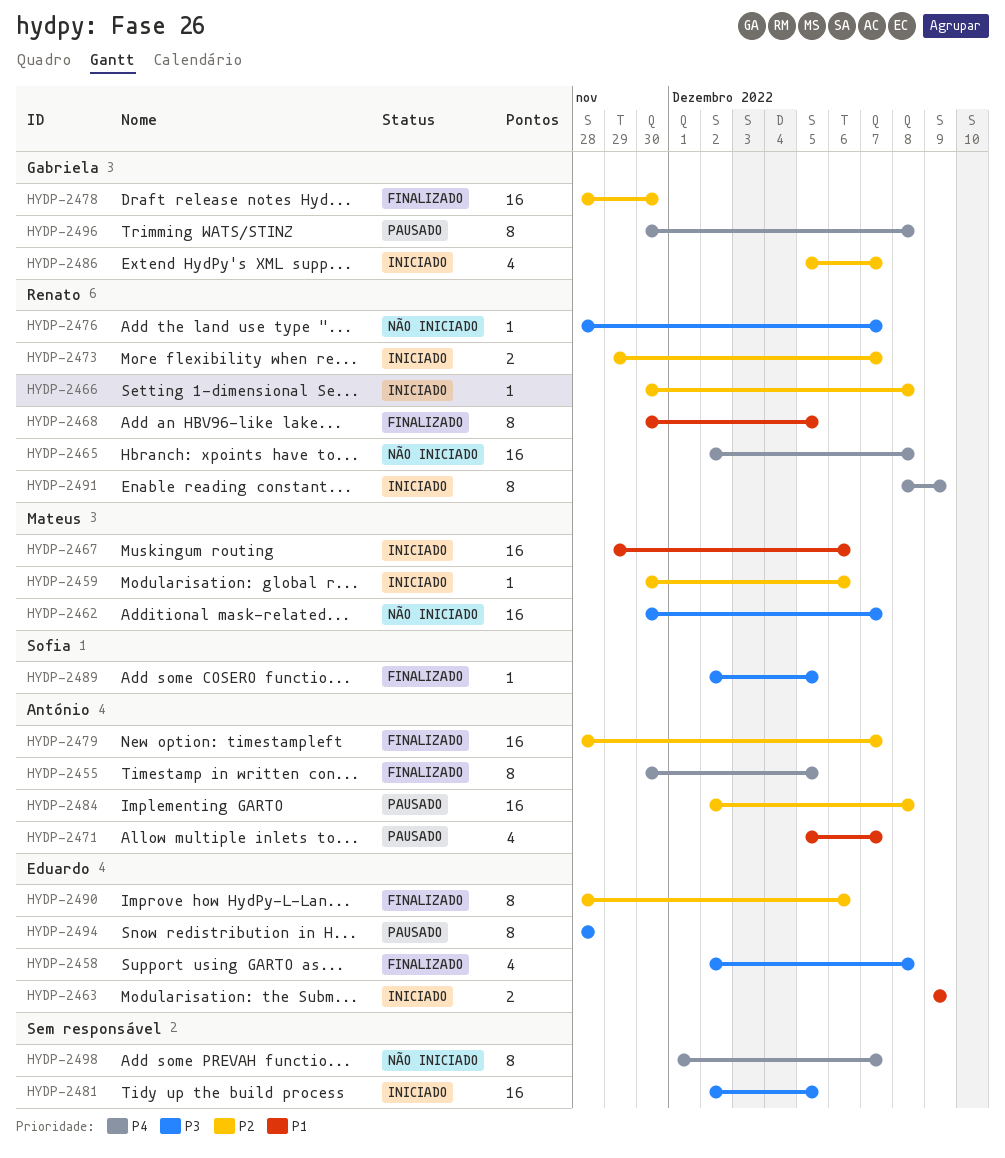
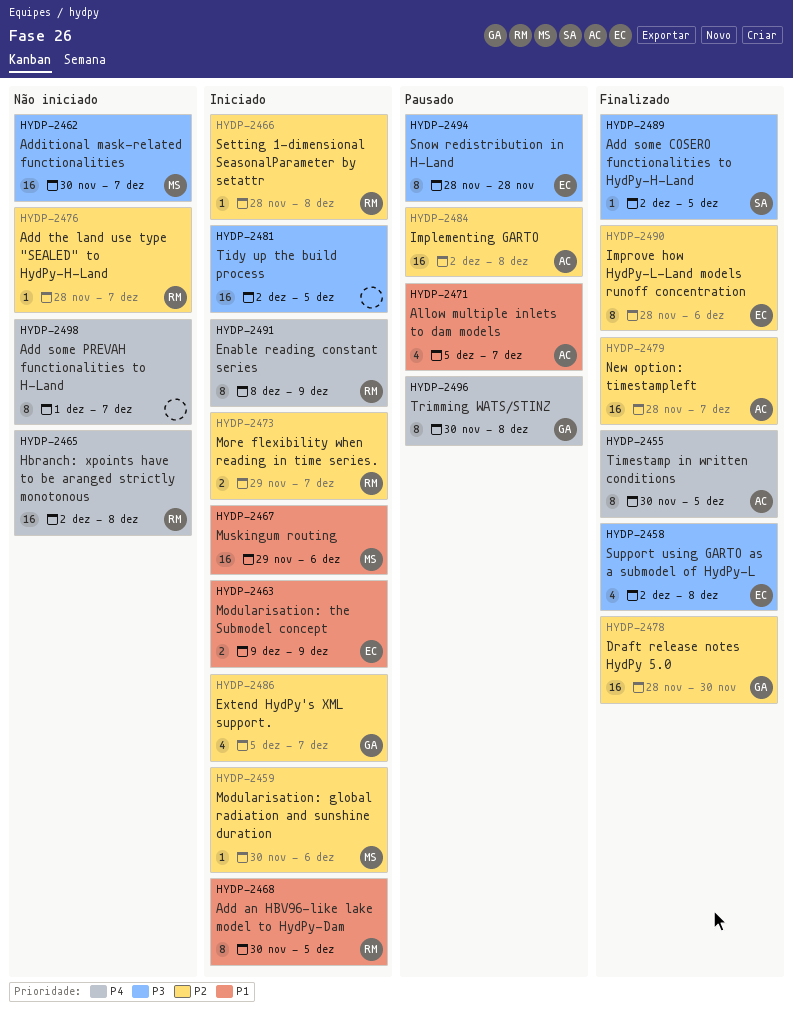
HYDP-2466, start: Nov 30 -> Nov 28
HYDP-2468, status: Finalizado -> Iniciado
HYDP-2476, priority: P3 -> P2

